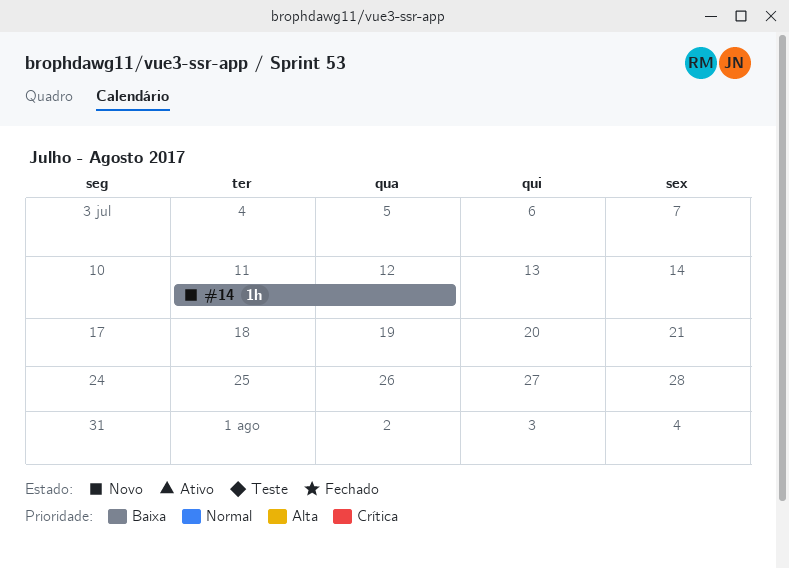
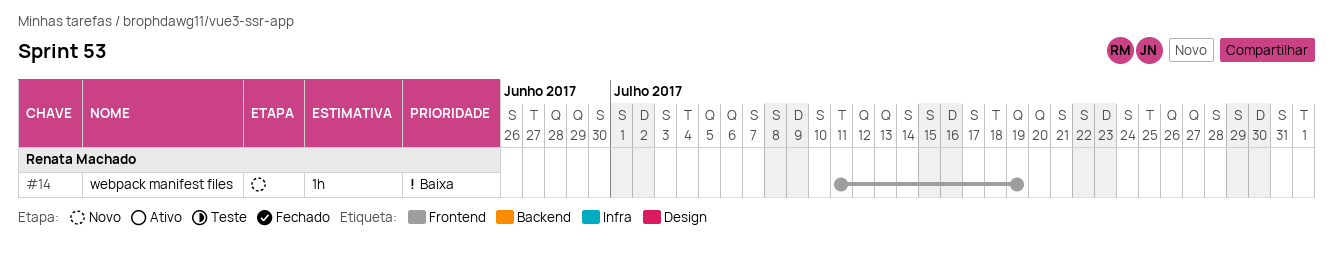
#14, due: Jul 12 -> Jul 19

